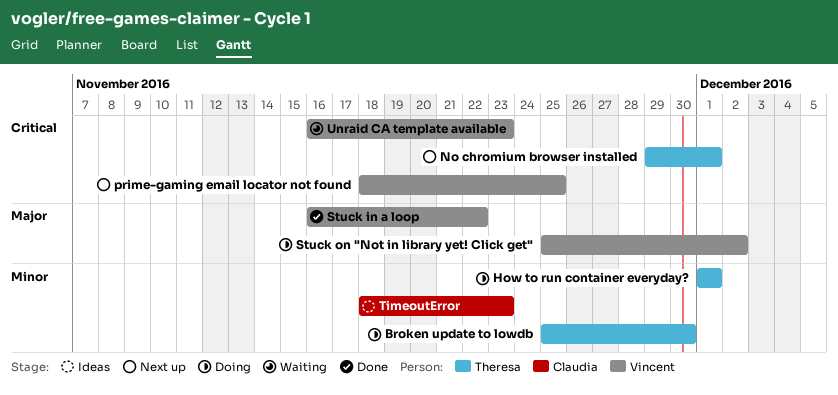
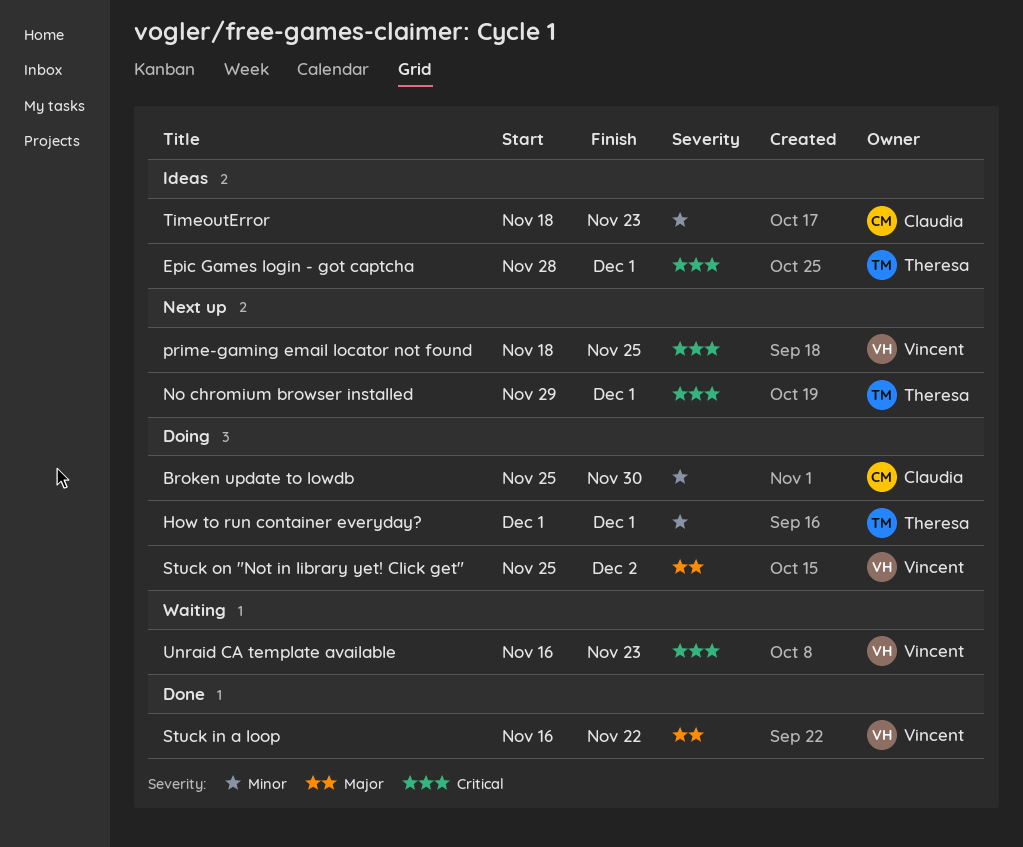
Broken update to lowdb, owner: Theresa -> Claudia
Epic Games login - got captcha: none -> present

